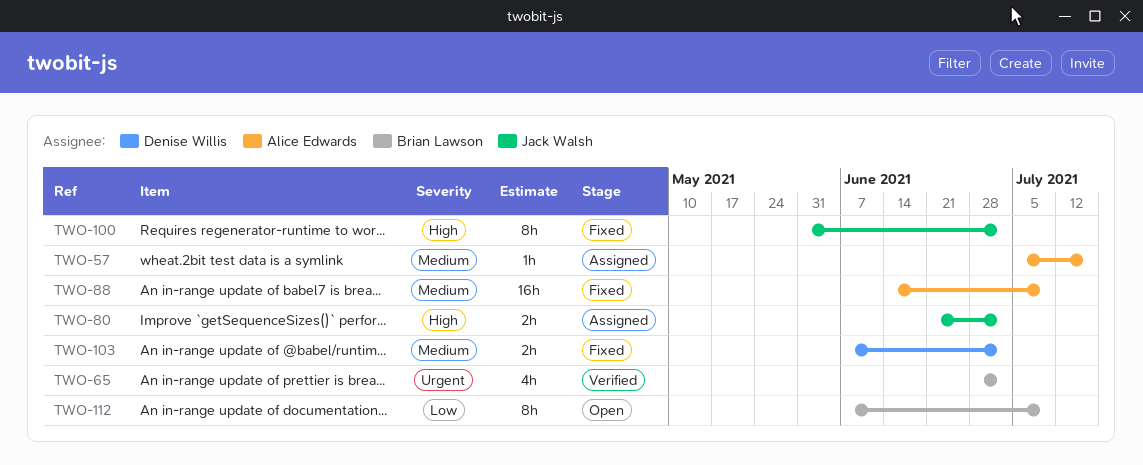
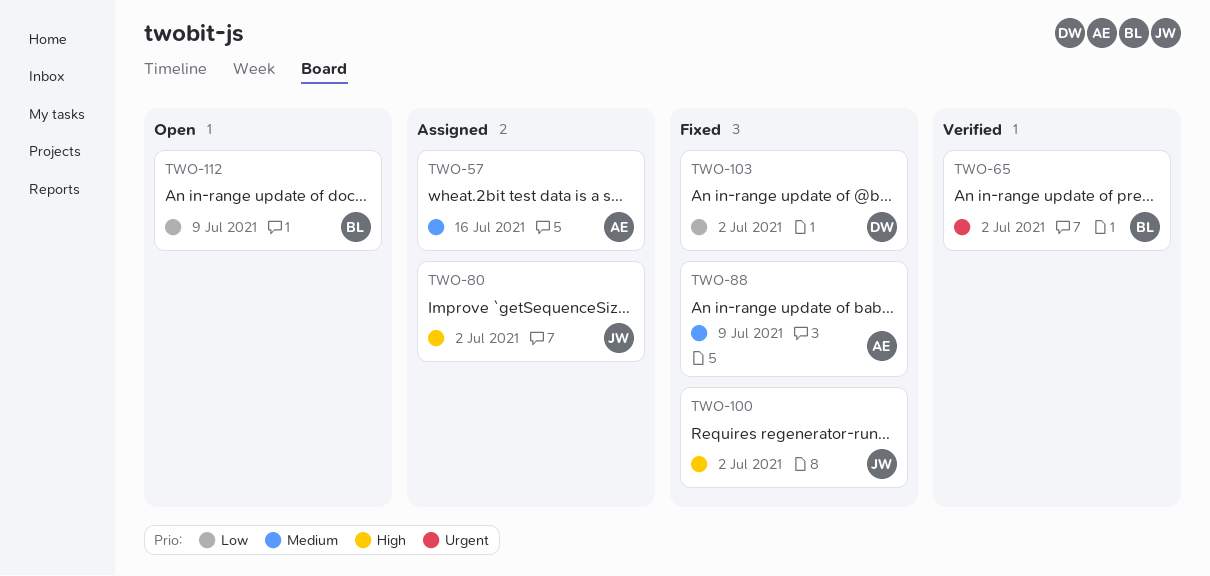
TWO-103, priority: Medium -> Low

